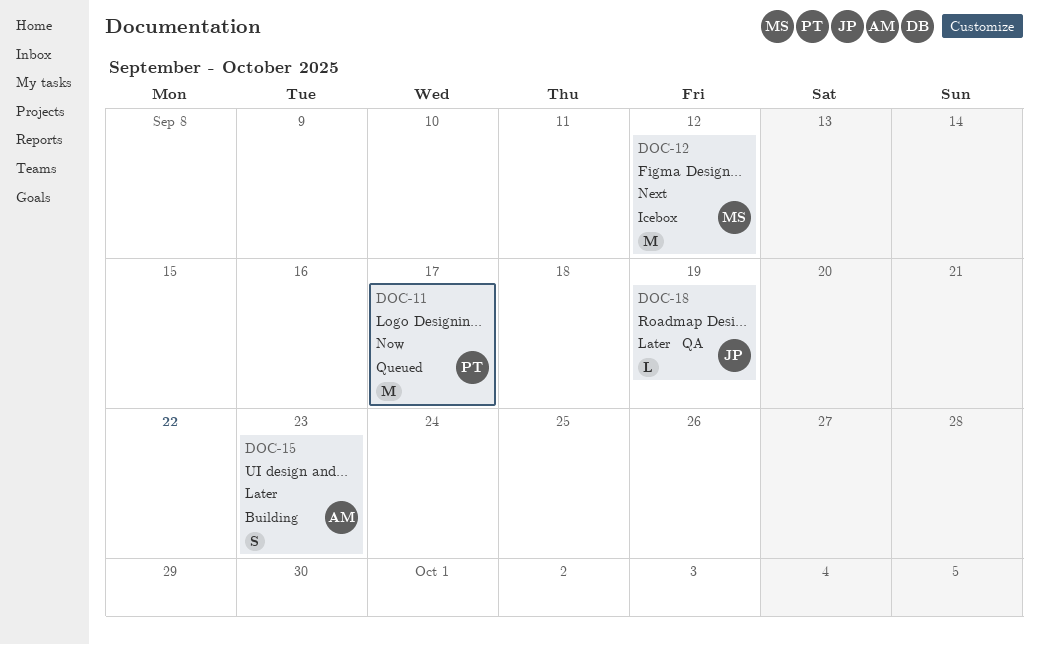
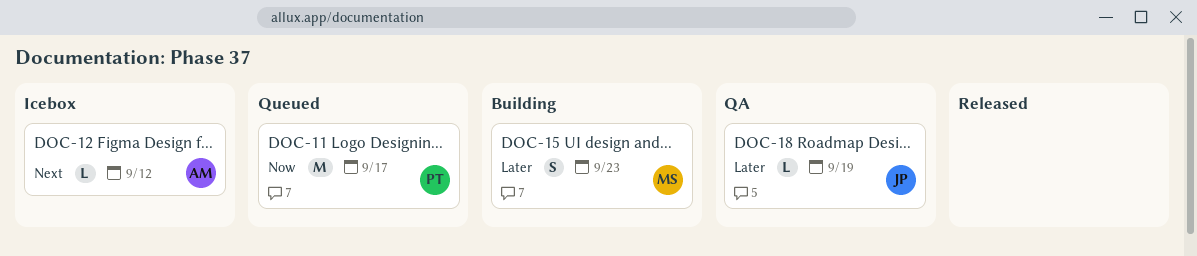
DOC-12, owner: MS -> AM
DOC-12, estimate: M -> L
DOC-15, owner: AM -> MS

